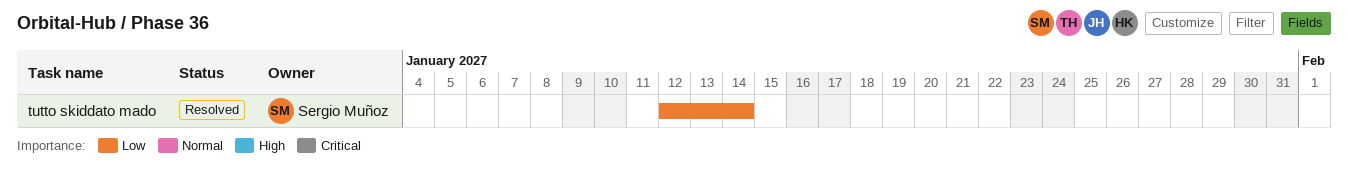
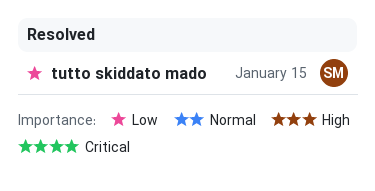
tutto skiddato mado, due: Jan 14 -> Jan 15

